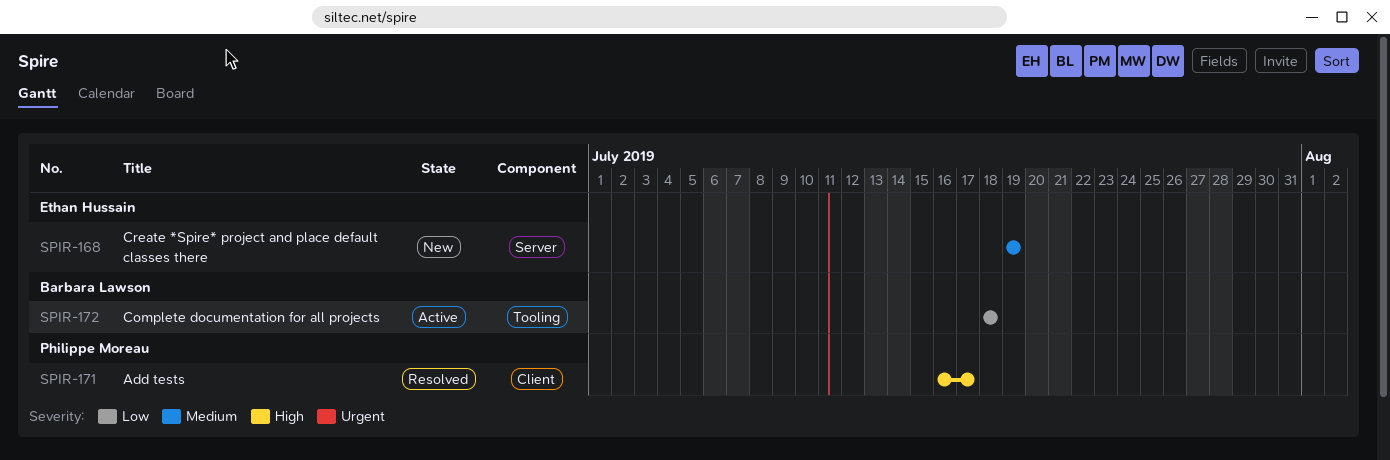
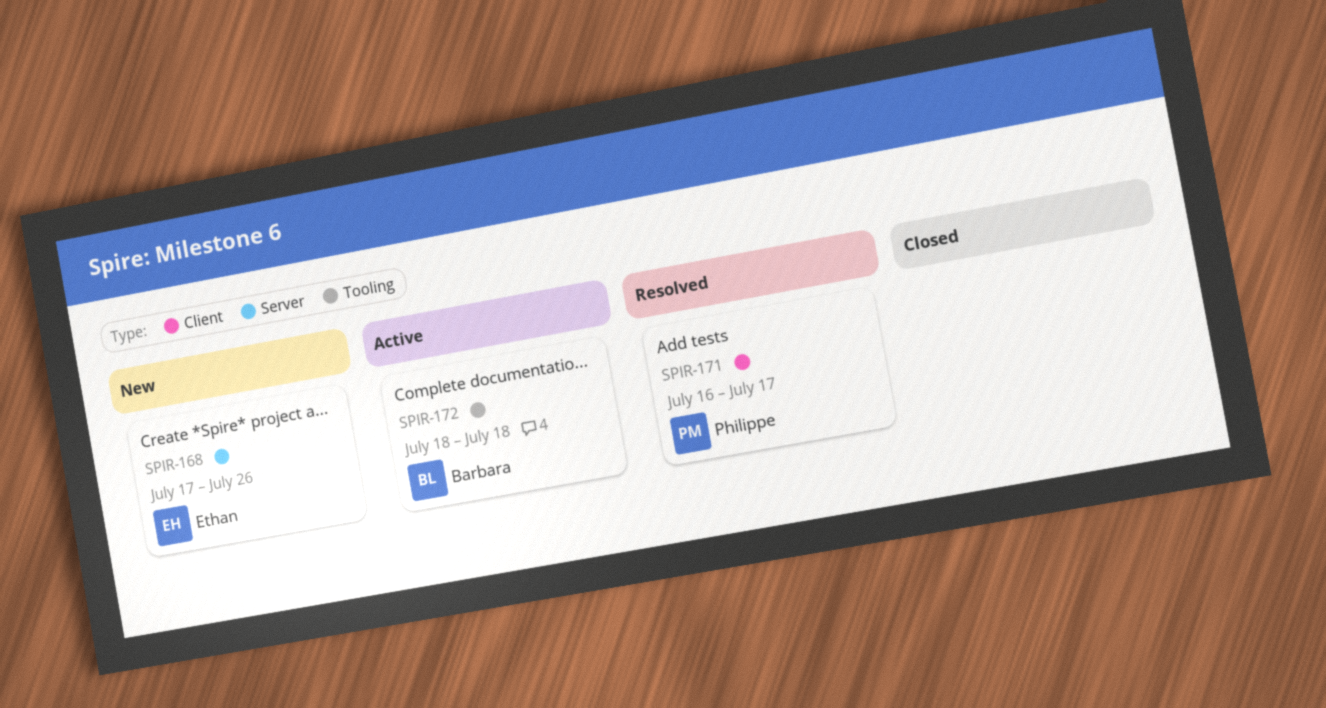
SPIR-168, start: Jul 19 -> Jul 17
SPIR-168, due: Jul 19 -> Jul 26

